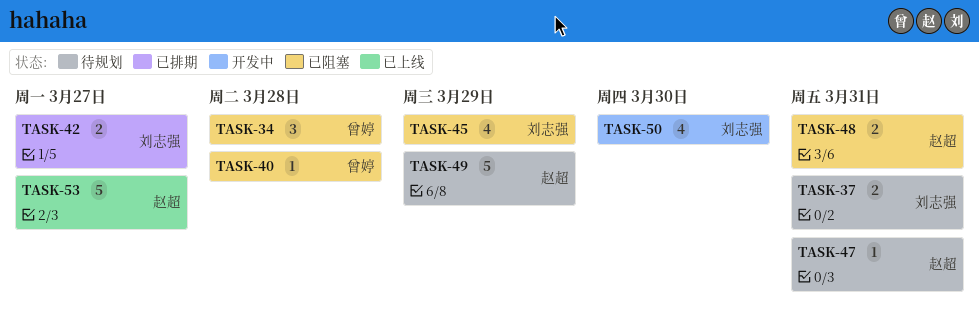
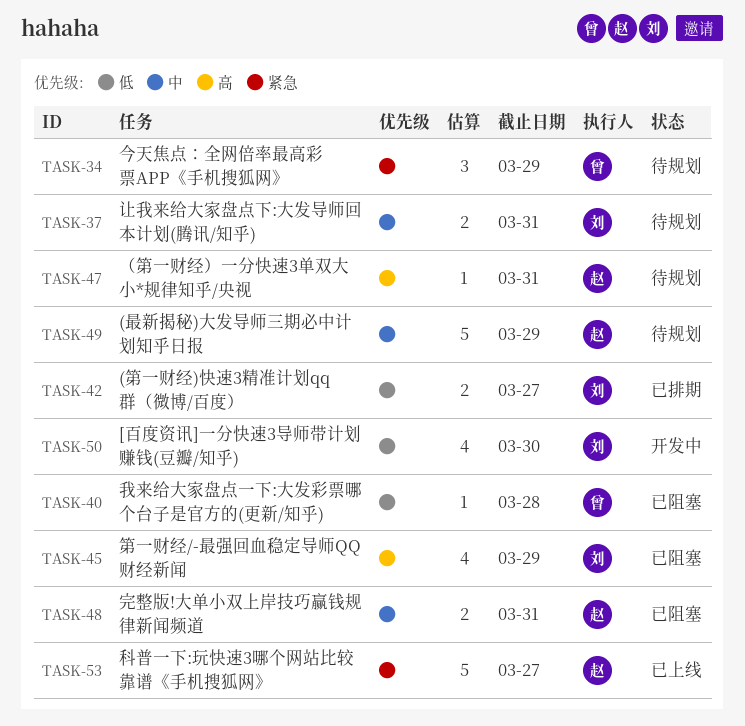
TASK-34, status: 已阻塞 -> 待规划
TASK-34, due: Mar 28 -> Mar 29

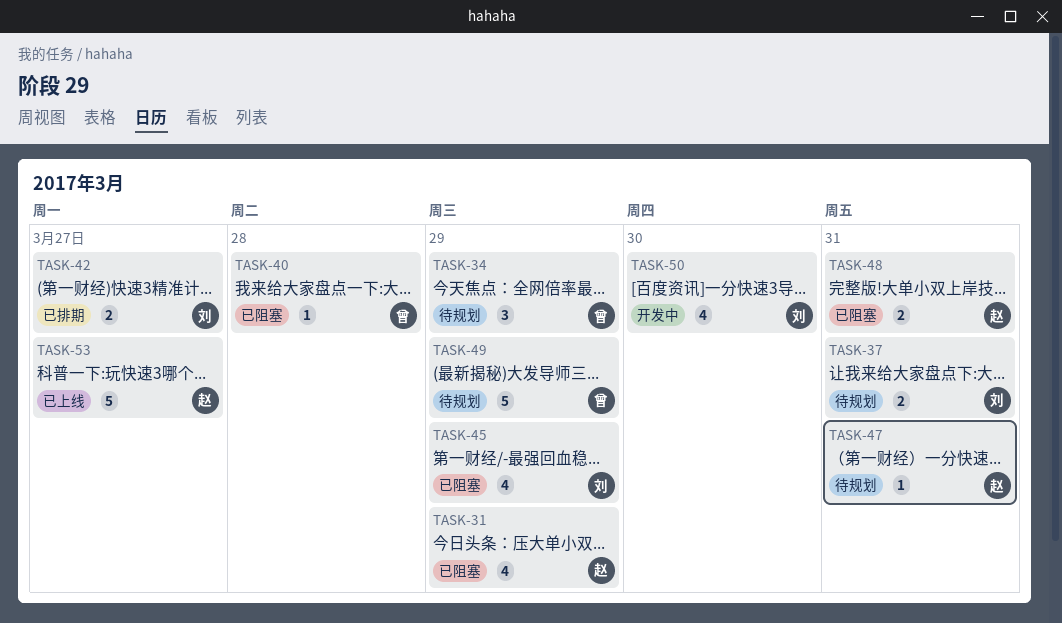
TASK-31: none -> present
TASK-49, owner: 赵 -> 曾

